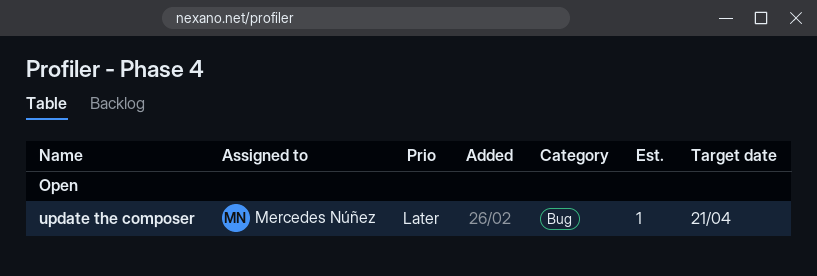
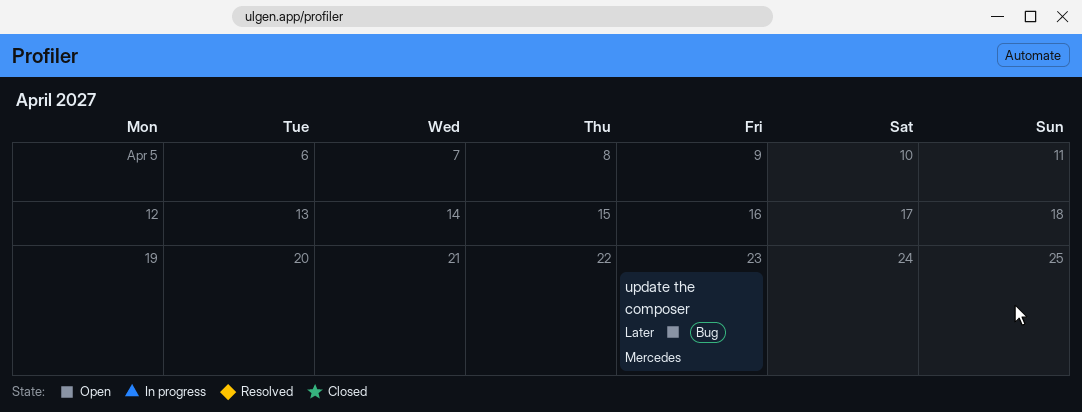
update the composer, due: Apr 21 -> Apr 23

